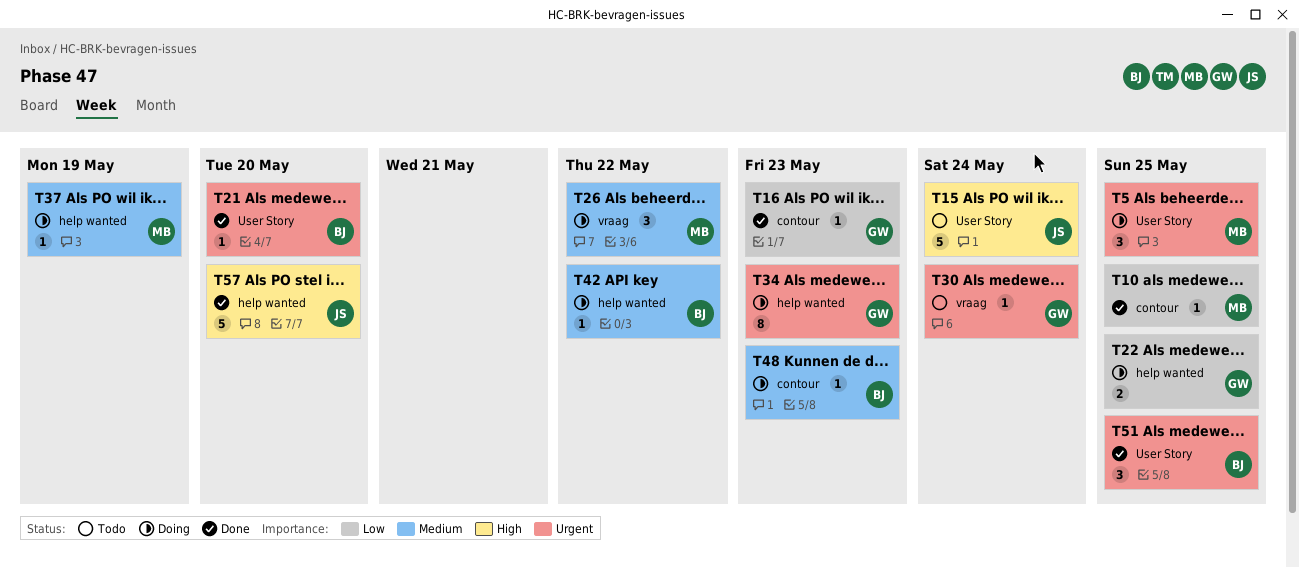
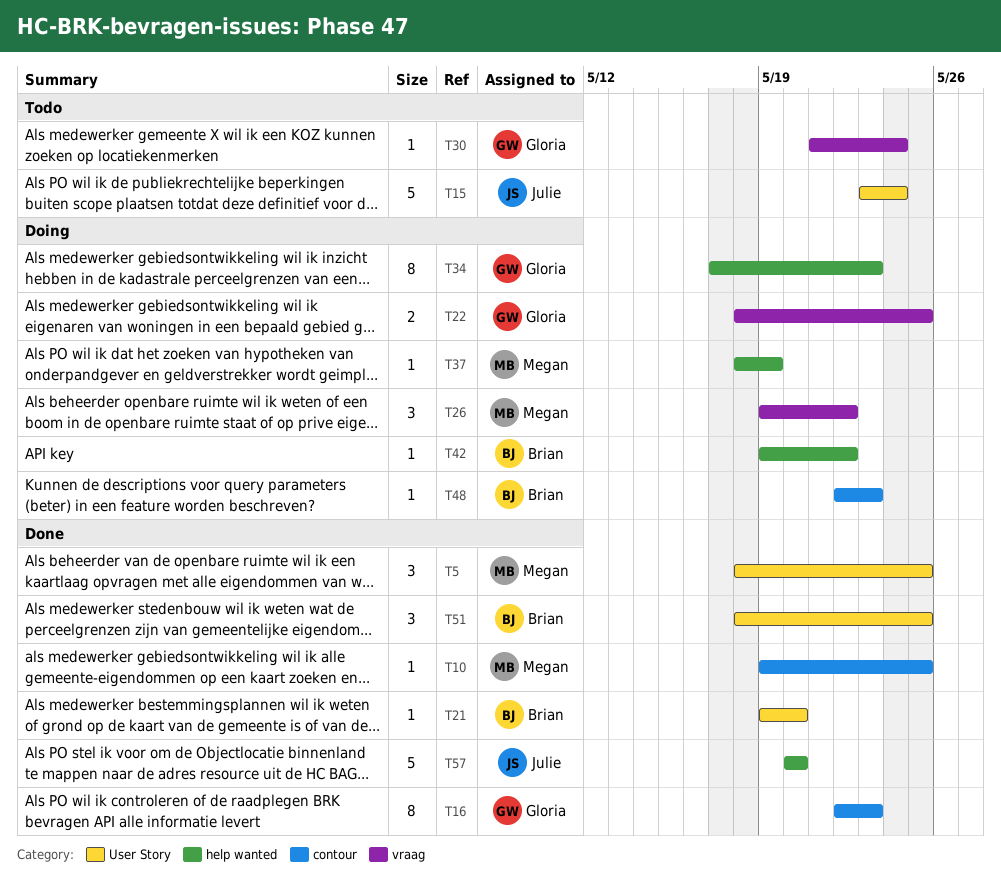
T5, status: Doing -> Done
T16, estimate: 1 -> 8
T22, label: help wanted -> vraag

